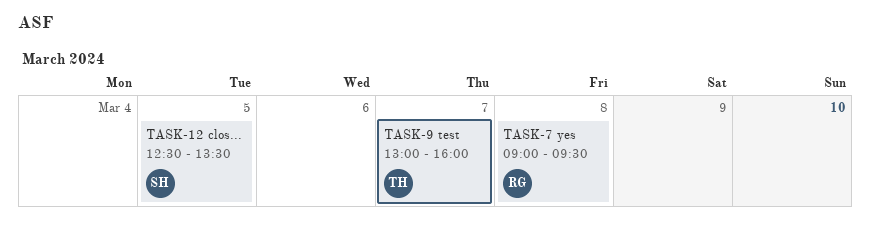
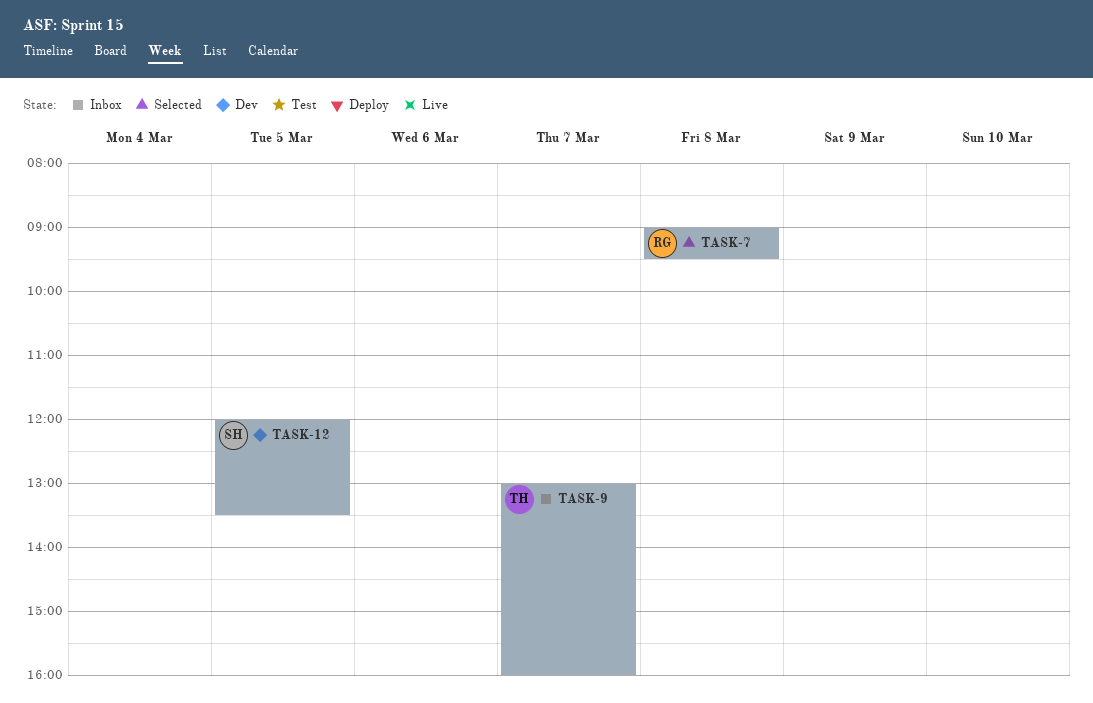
TASK-12, begins: 12:30 -> 12:00

